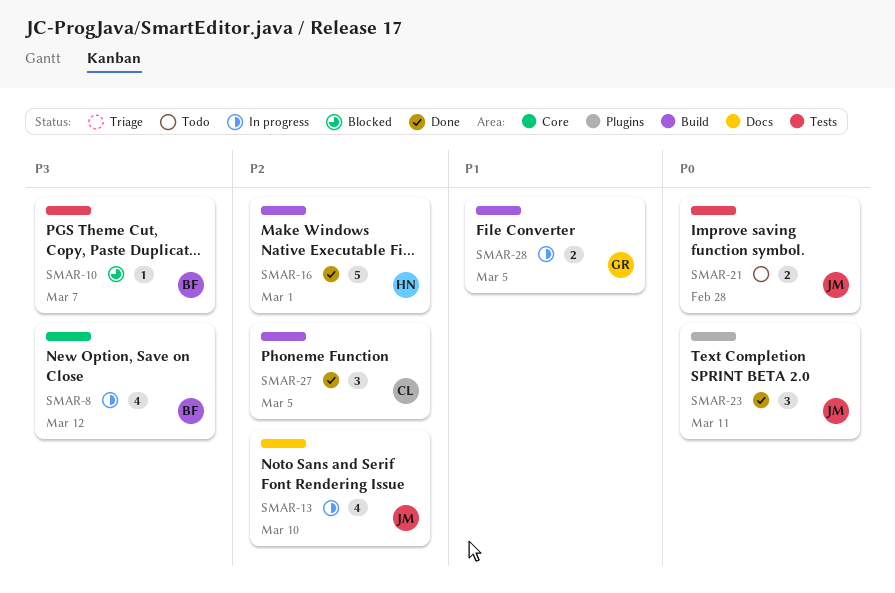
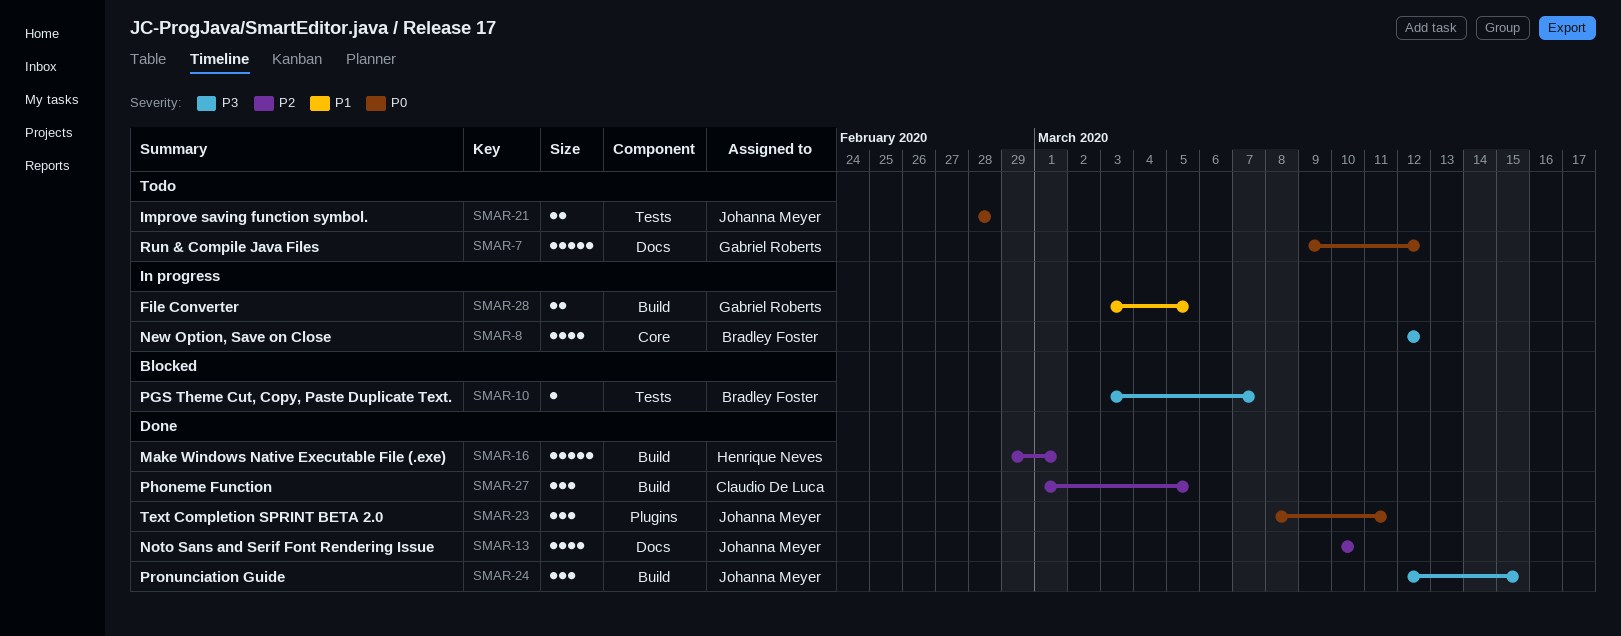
SMAR-7: none -> present
SMAR-13, status: In progress -> Done
SMAR-24: none -> present

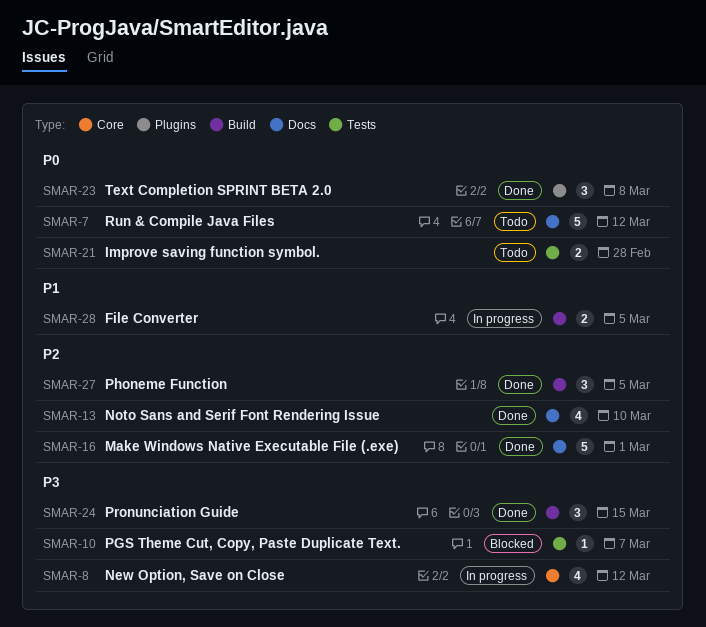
SMAR-16, label: Build -> Docs
SMAR-23, due: Mar 11 -> Mar 8

